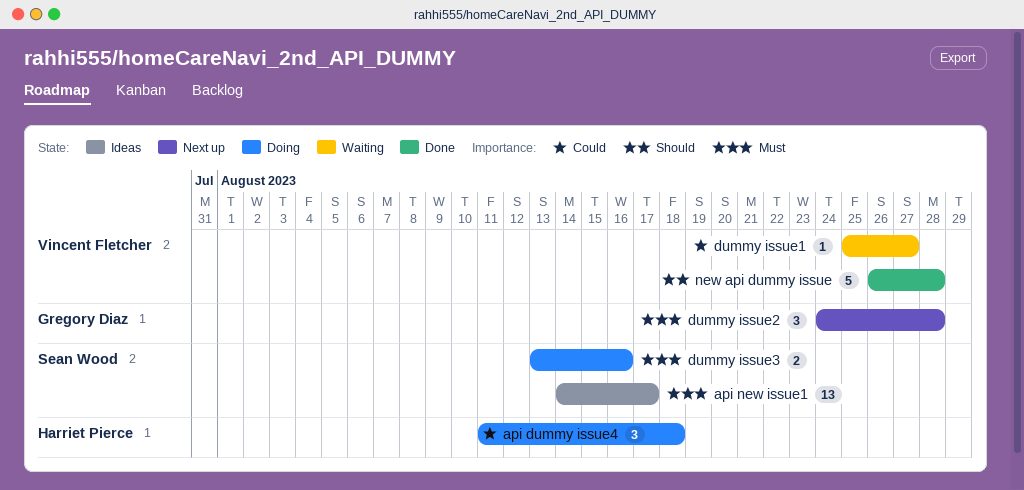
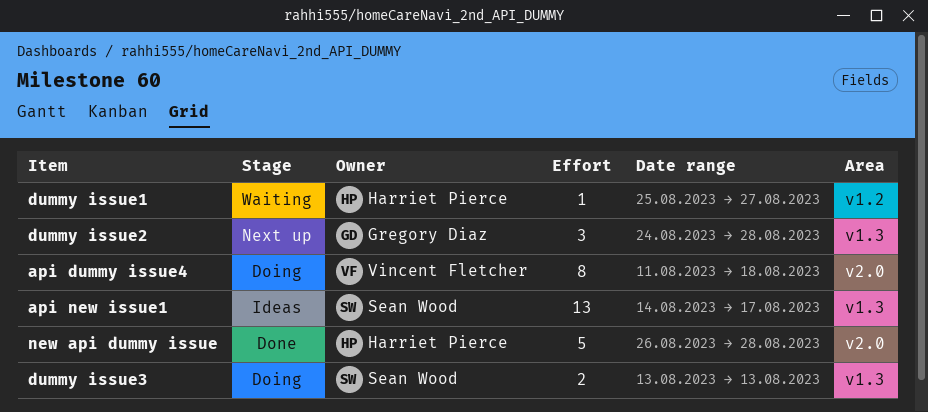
api dummy issue4, owner: Harriet Pierce -> Vincent Fletcher
api dummy issue4, estimate: 3 -> 8
dummy issue1, owner: Vincent Fletcher -> Harriet Pierce
dummy issue3, due: Aug 16 -> Aug 13
new api dummy issue, owner: Vincent Fletcher -> Harriet Pierce

